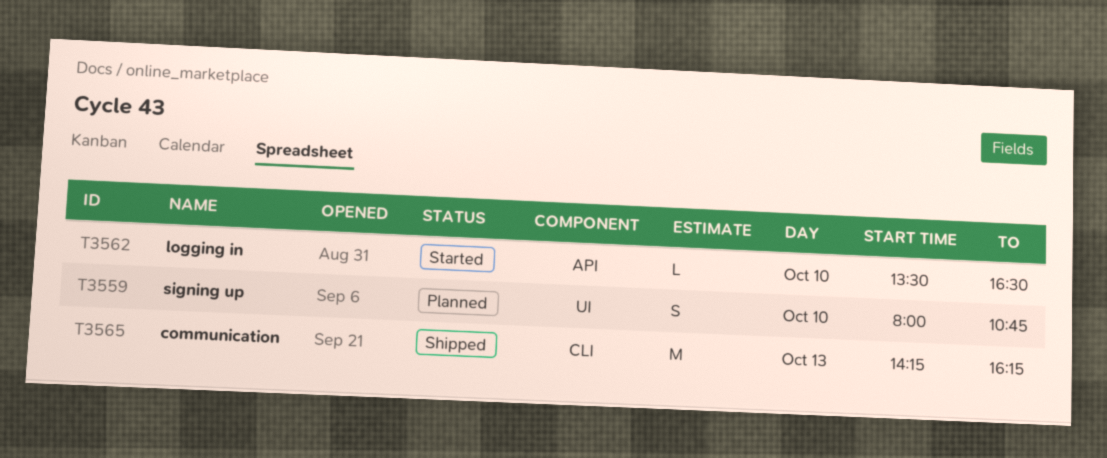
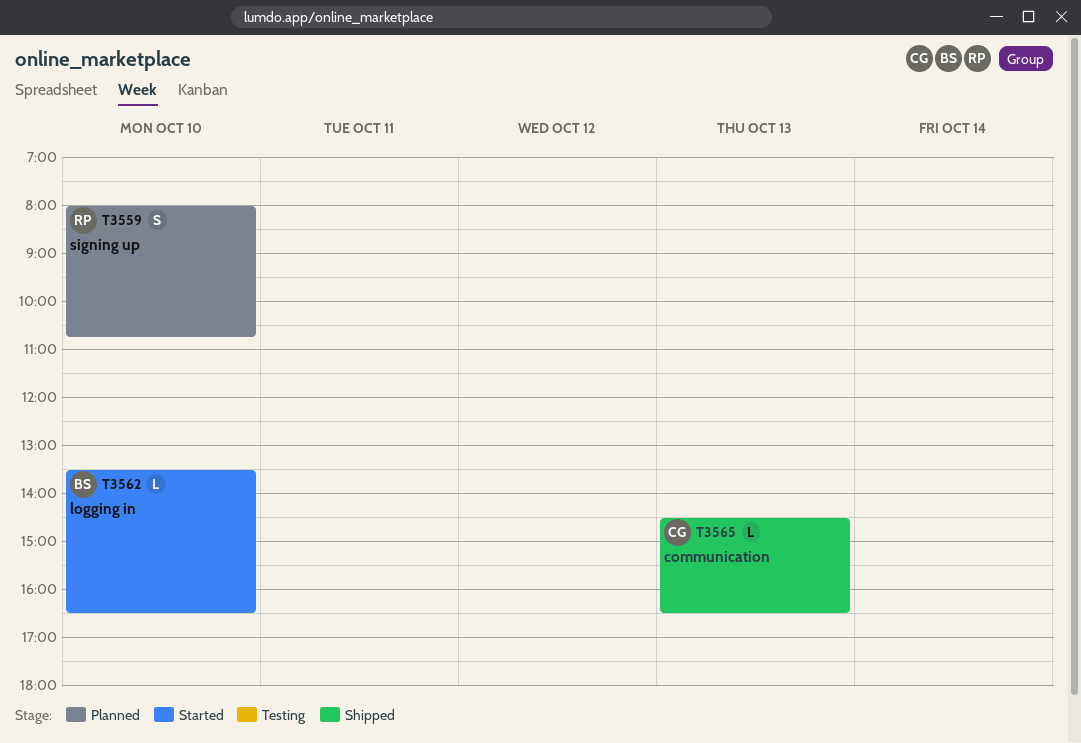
T3565, estimate: M -> L
T3565, begins: 14:15 -> 14:30
T3565, ends: 16:15 -> 16:30

